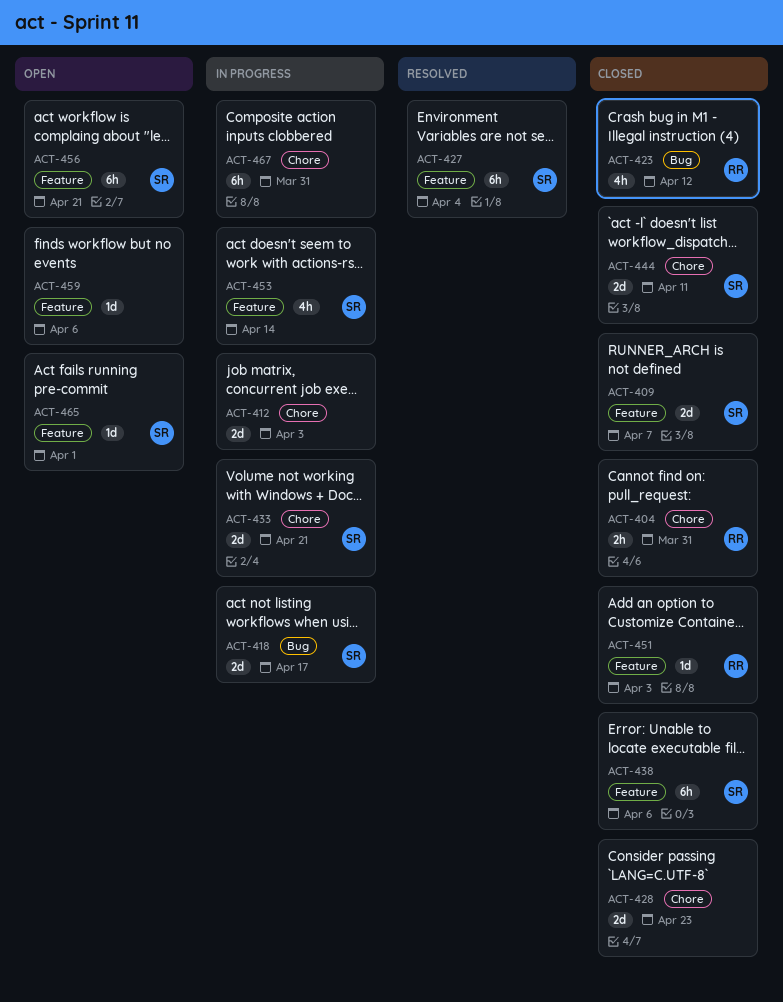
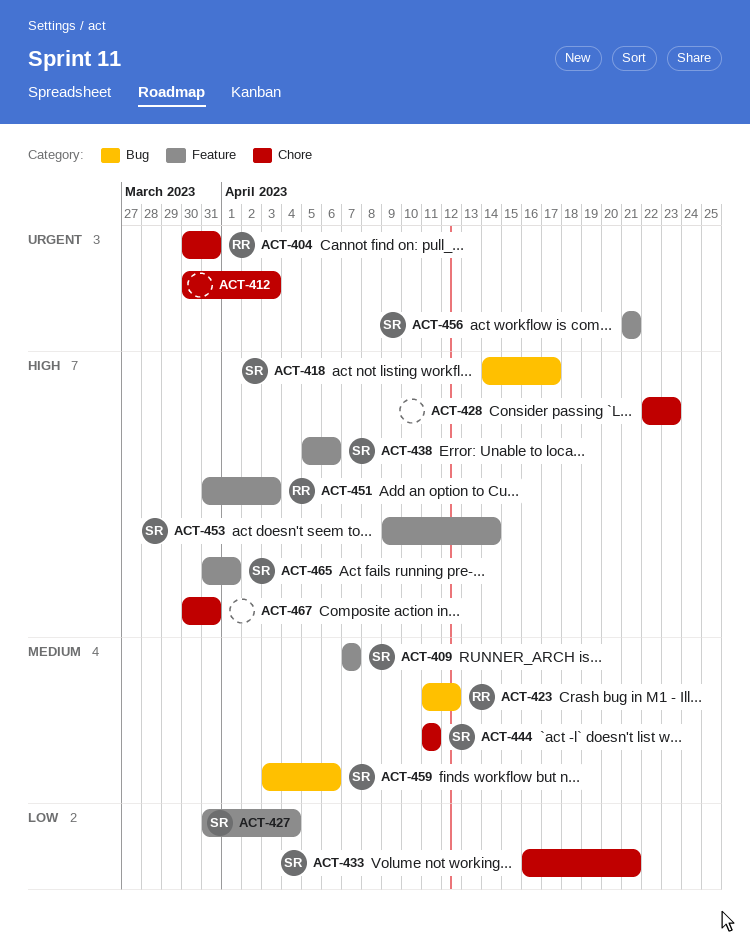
ACT-459, owner: none -> SR
ACT-459, label: Feature -> Bug

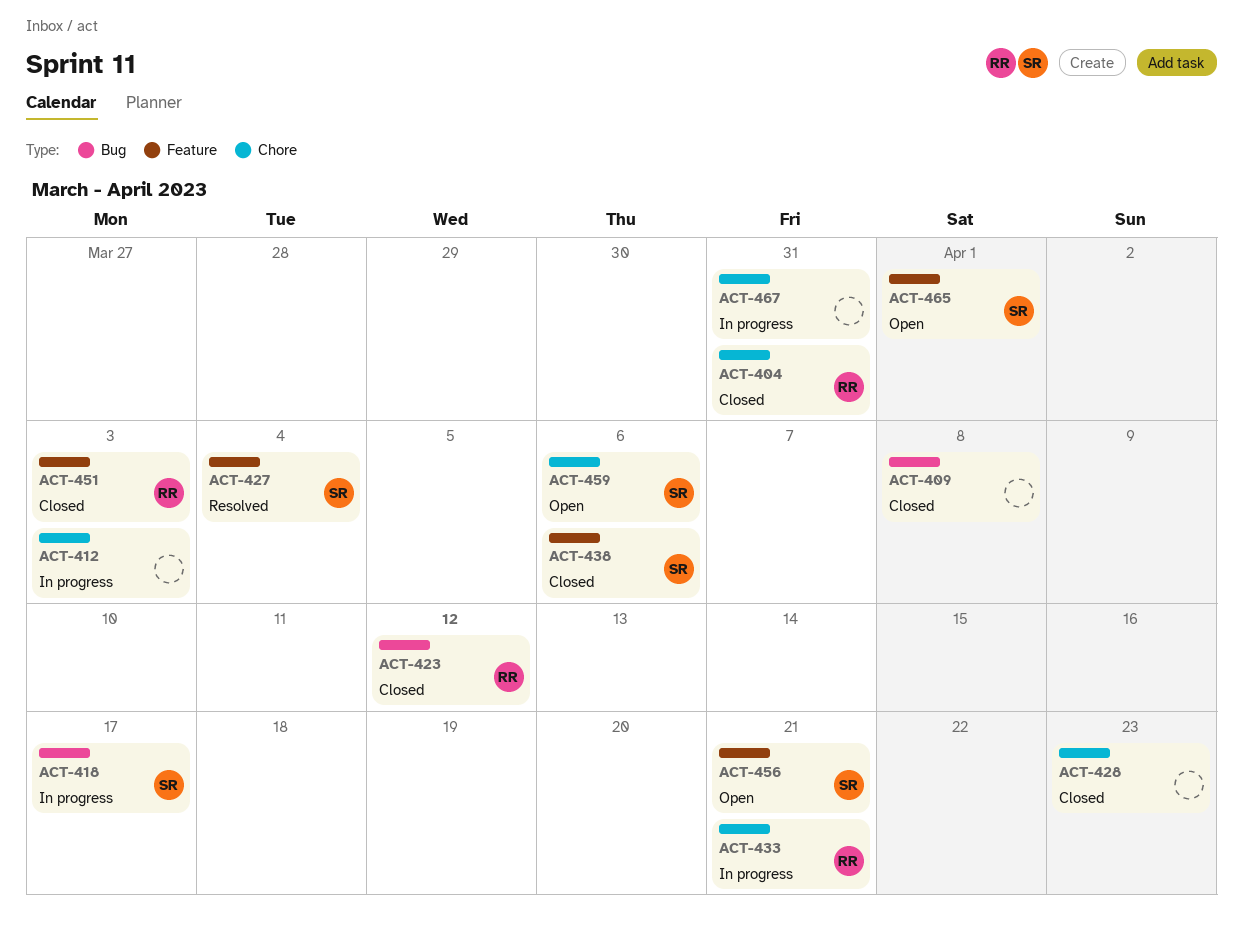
ACT-409, owner: SR -> none
ACT-409, label: Feature -> Bug
ACT-409, due: Apr 7 -> Apr 8
ACT-433, owner: SR -> RR
ACT-444: present -> none
ACT-453: present -> none
ACT-459, label: Bug -> Chore

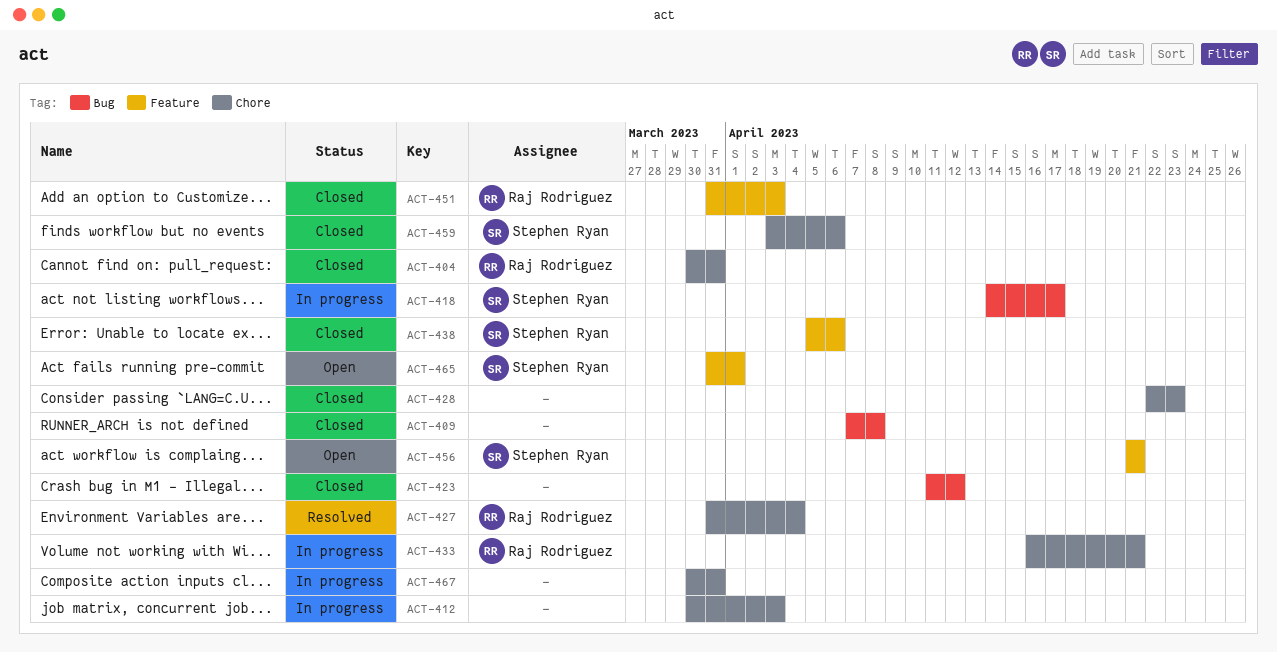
ACT-423, owner: Raj Rodriguez -> none
ACT-427, owner: Stephen Ryan -> Raj Rodriguez
ACT-427, label: Feature -> Chore
ACT-459, status: Open -> Closed

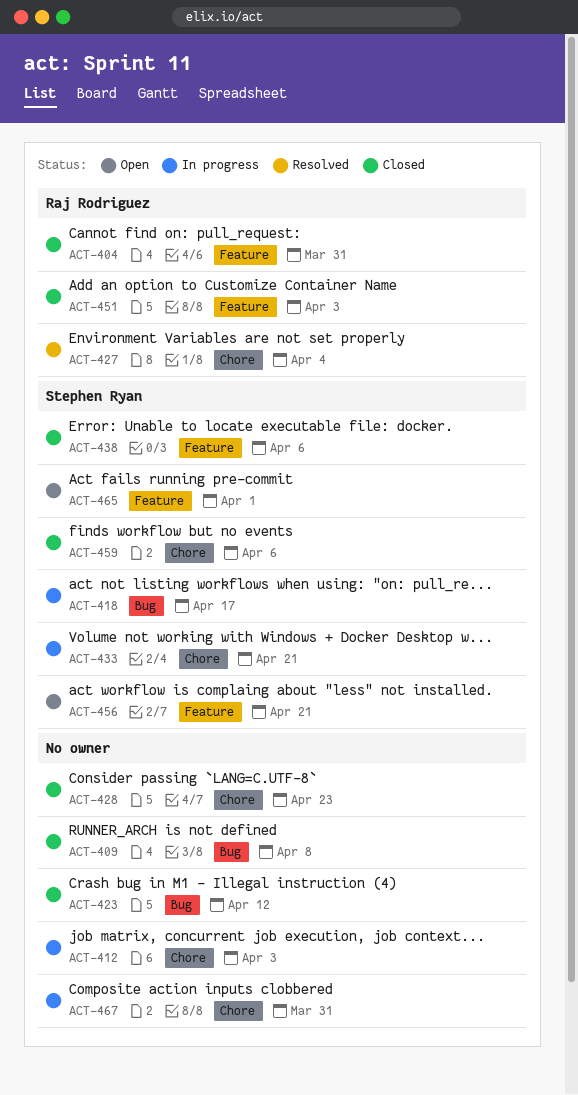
ACT-404, label: Chore -> Feature
ACT-433, owner: Raj Rodriguez -> Stephen Ryan

